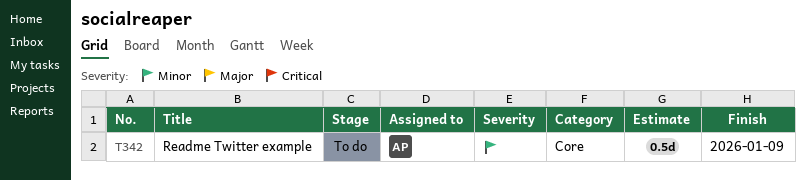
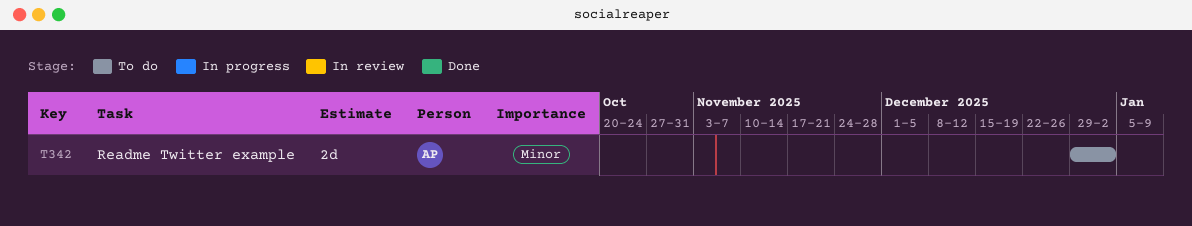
T342, estimate: 0.5d -> 2d
T342, due: Jan 9 -> Jan 2

